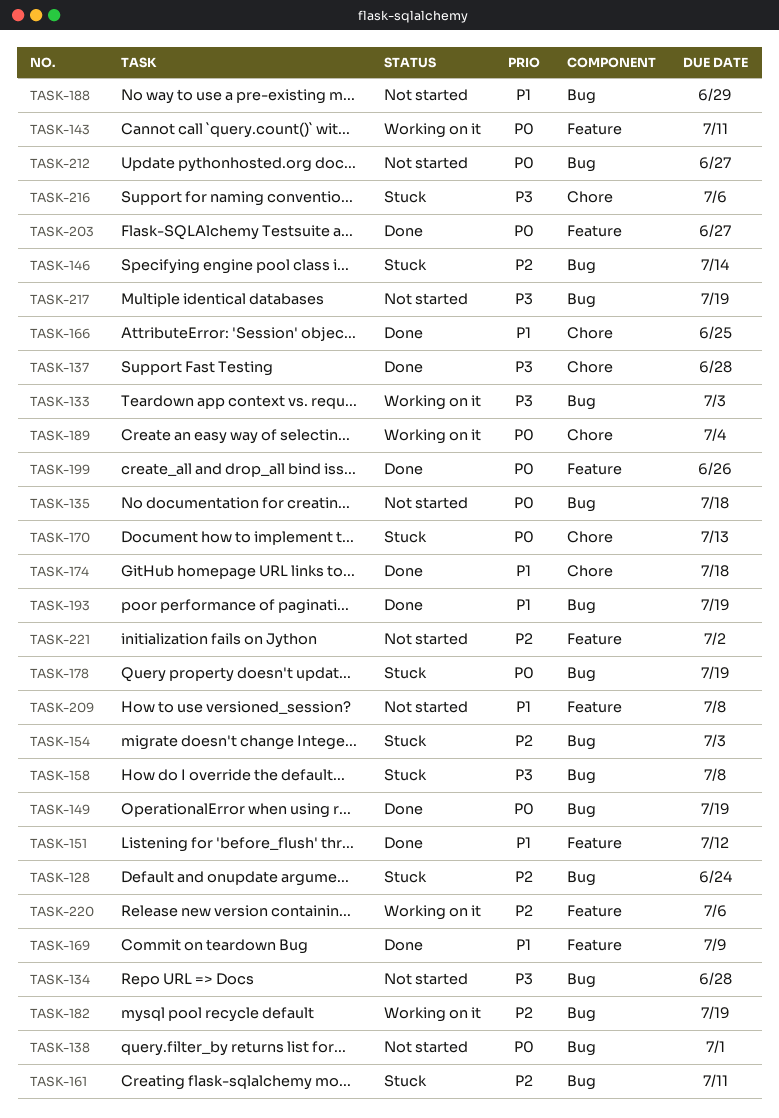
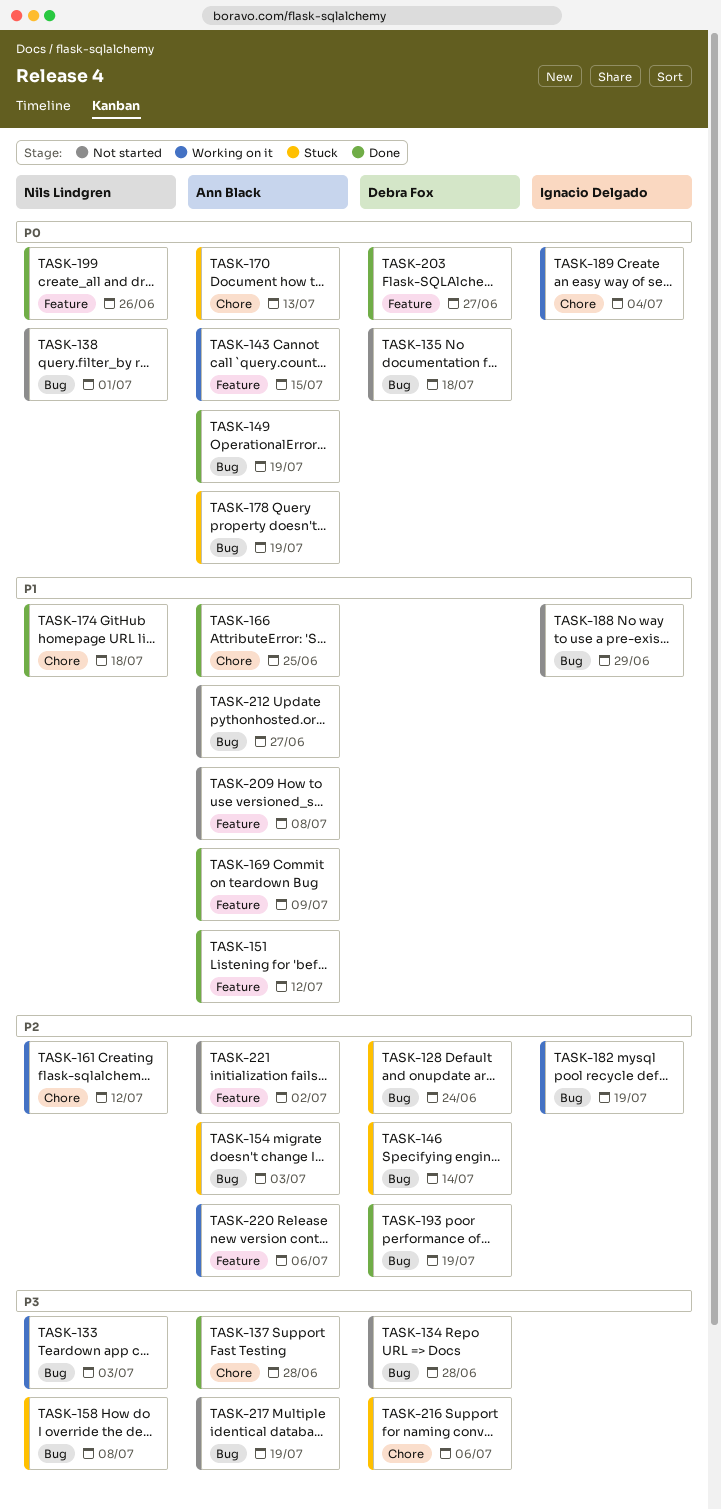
TASK-143, due: Jul 11 -> Jul 15
TASK-161, status: Stuck -> Working on it
TASK-161, label: Bug -> Chore
TASK-161, due: Jul 11 -> Jul 12
TASK-193, priority: P1 -> P2
TASK-212, priority: P0 -> P1

